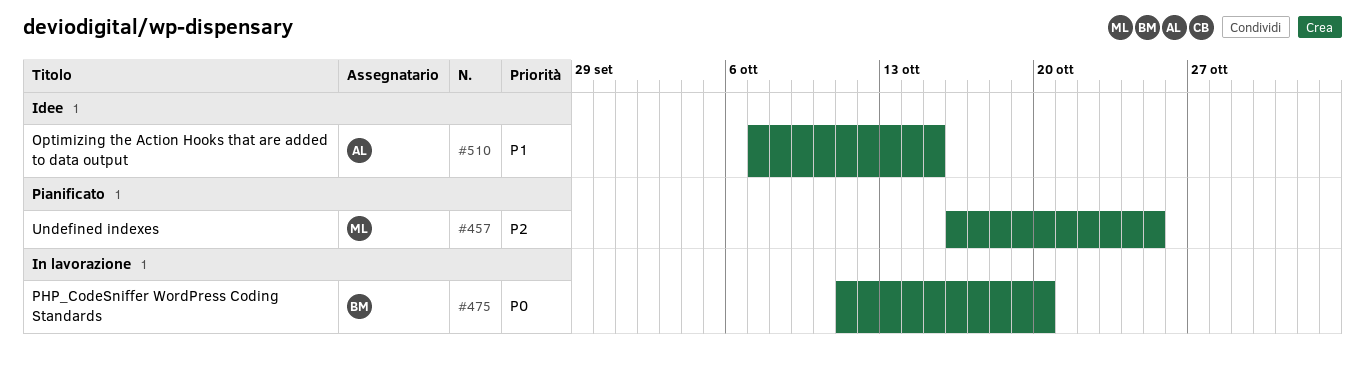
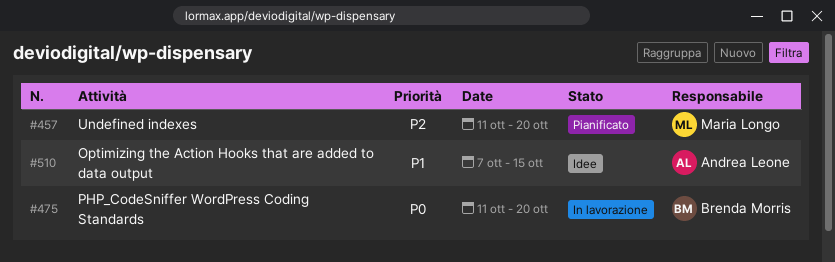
#457, start: Oct 16 -> Oct 11
#457, due: Oct 25 -> Oct 20

